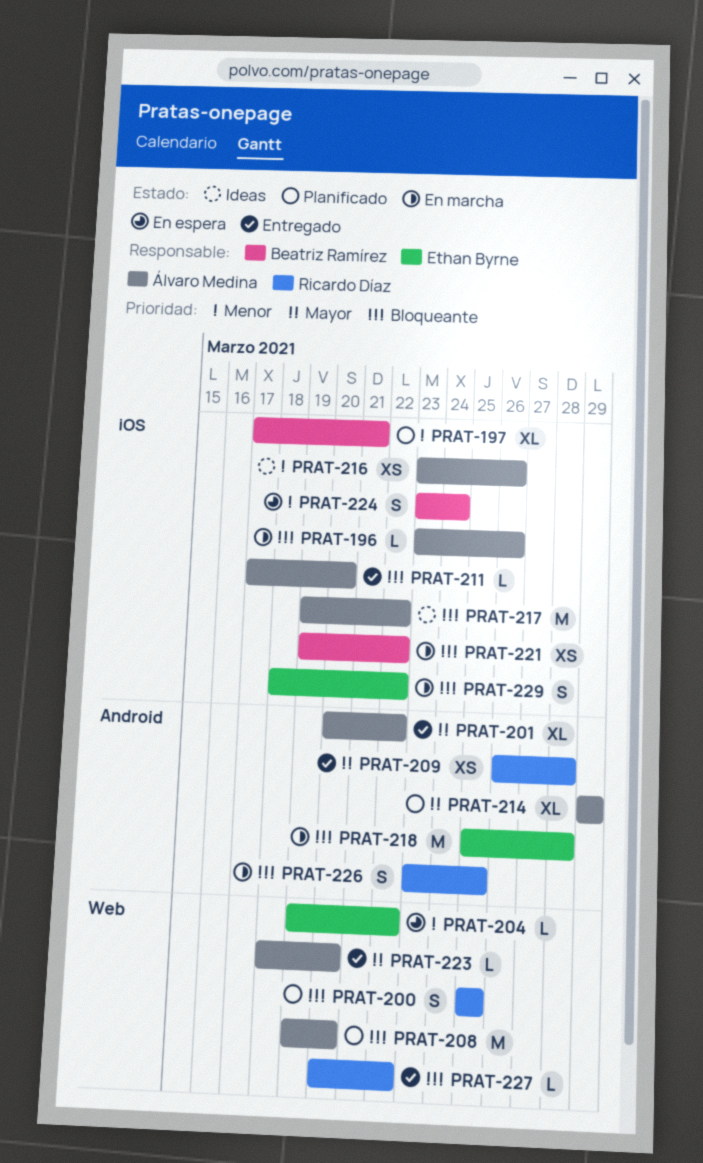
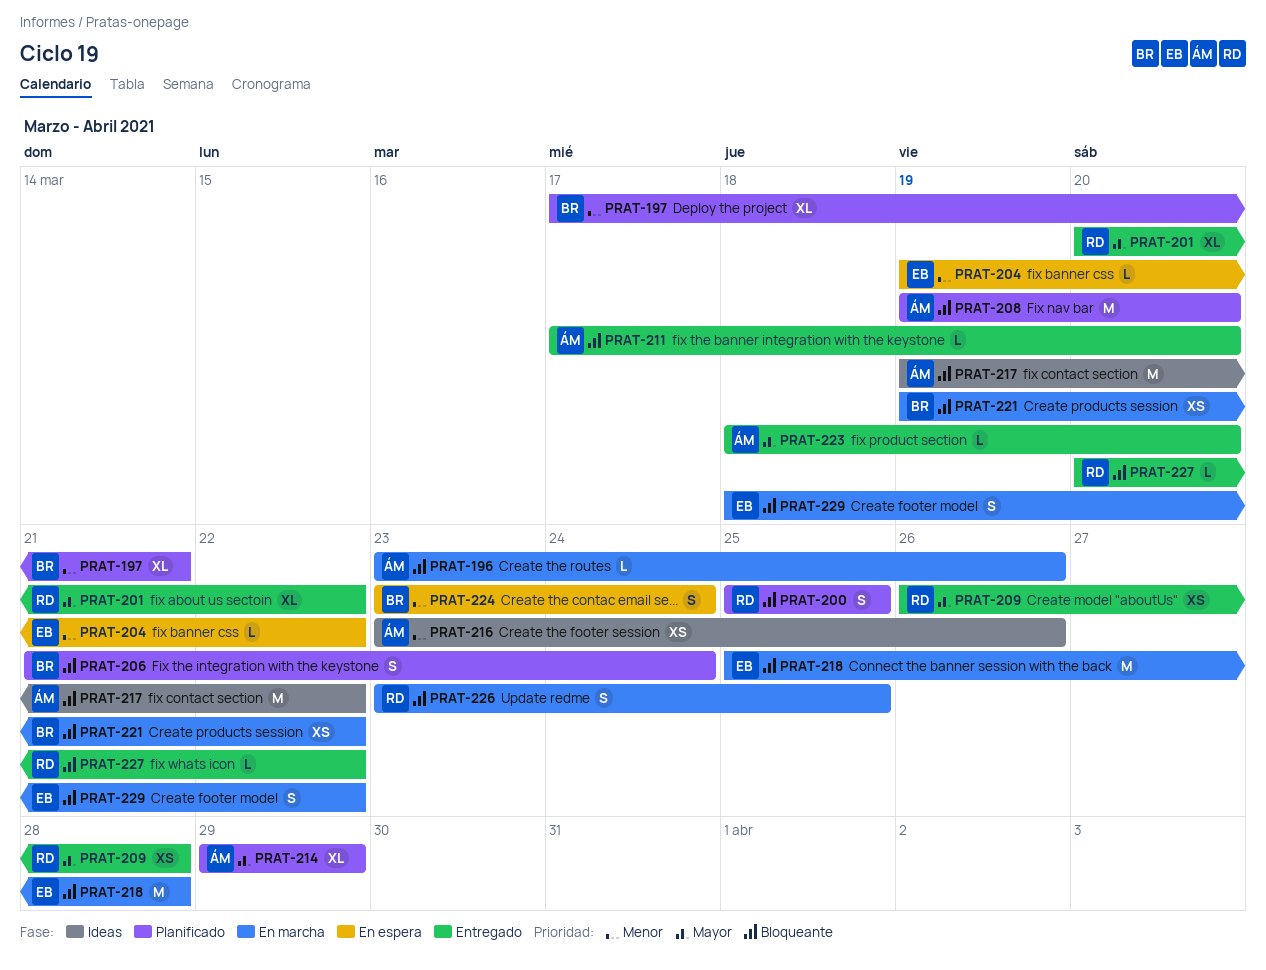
PRAT-201, owner: Álvaro Medina -> Ricardo Díaz
PRAT-206: none -> present

